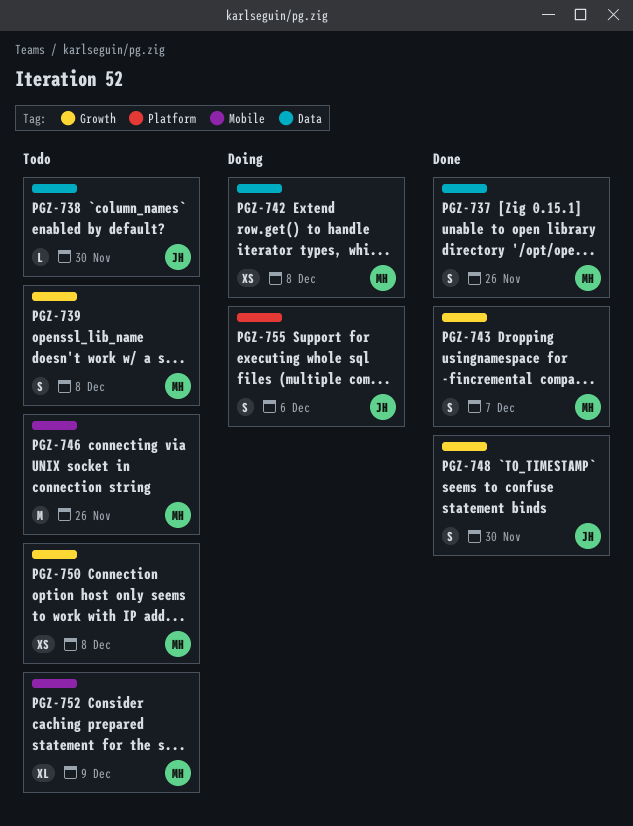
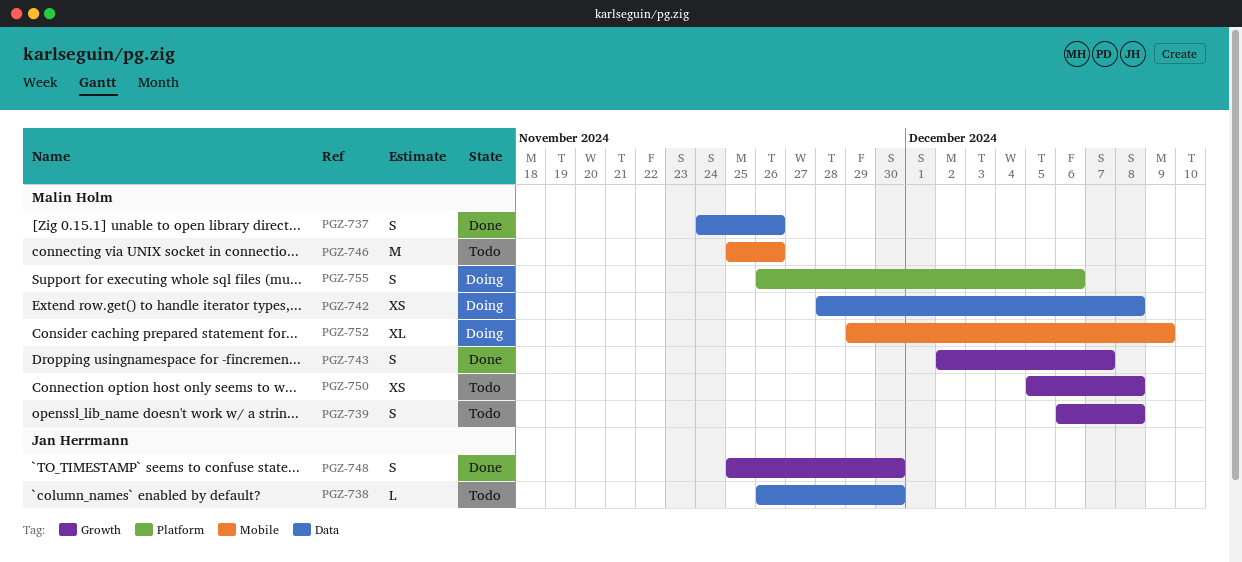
PGZ-752, status: Todo -> Doing
PGZ-755, owner: Jan Herrmann -> Malin Holm

